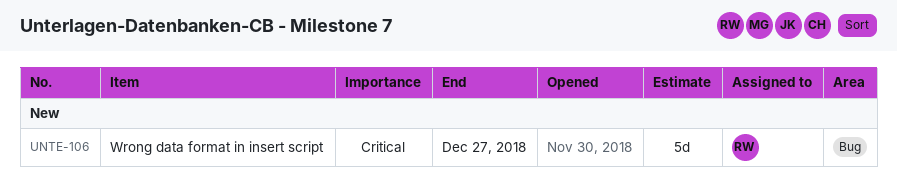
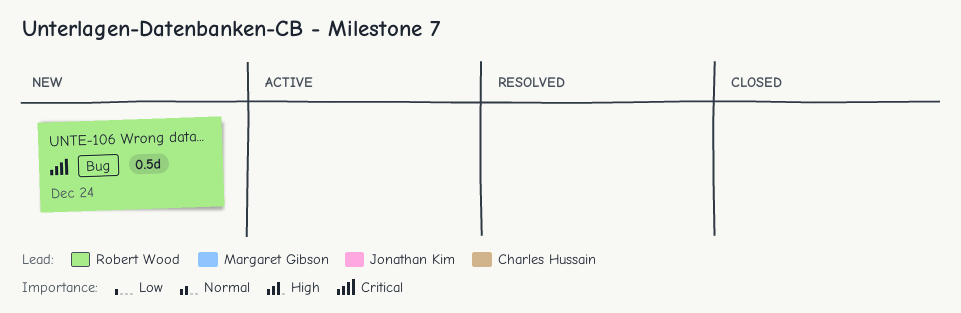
UNTE-106, estimate: 5d -> 0.5d
UNTE-106, due: Dec 27 -> Dec 24

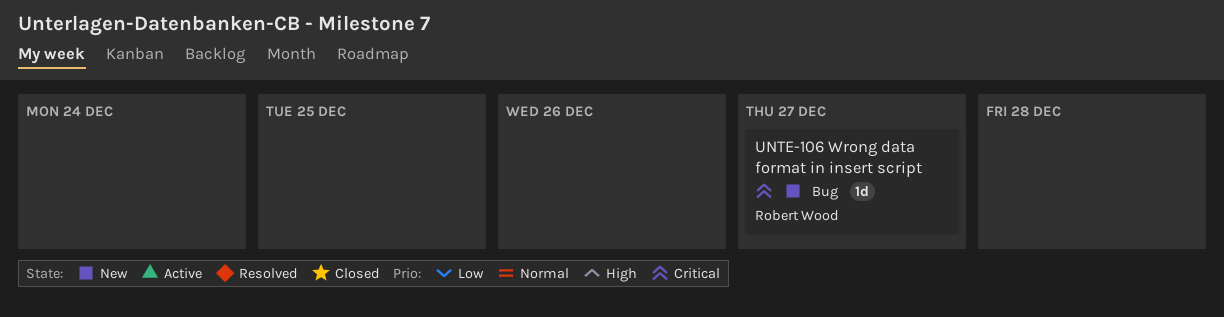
UNTE-106, estimate: 0.5d -> 1d
UNTE-106, due: Dec 24 -> Dec 27

